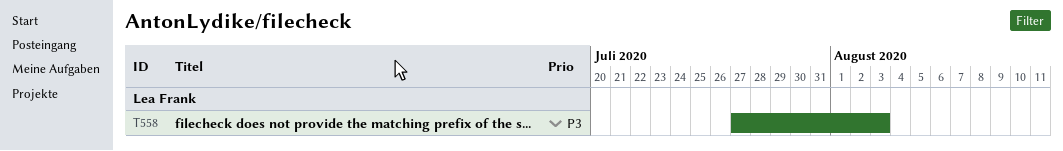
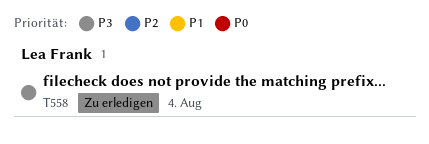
T558, due: Aug 3 -> Aug 4

